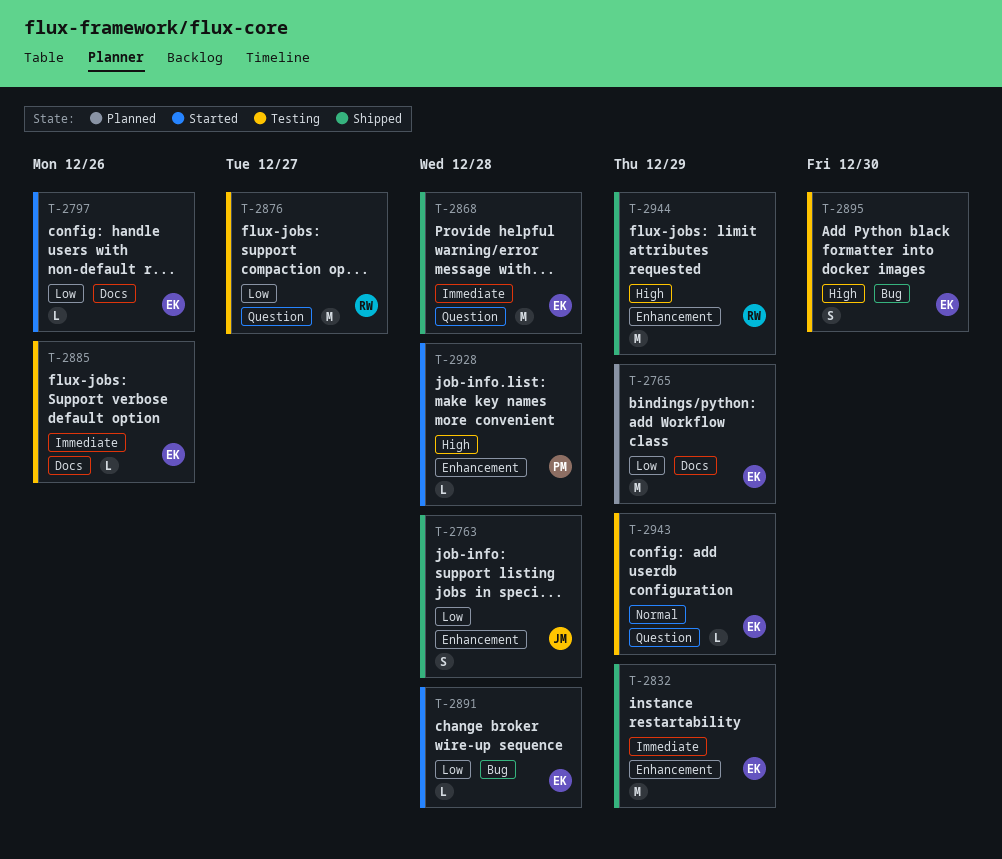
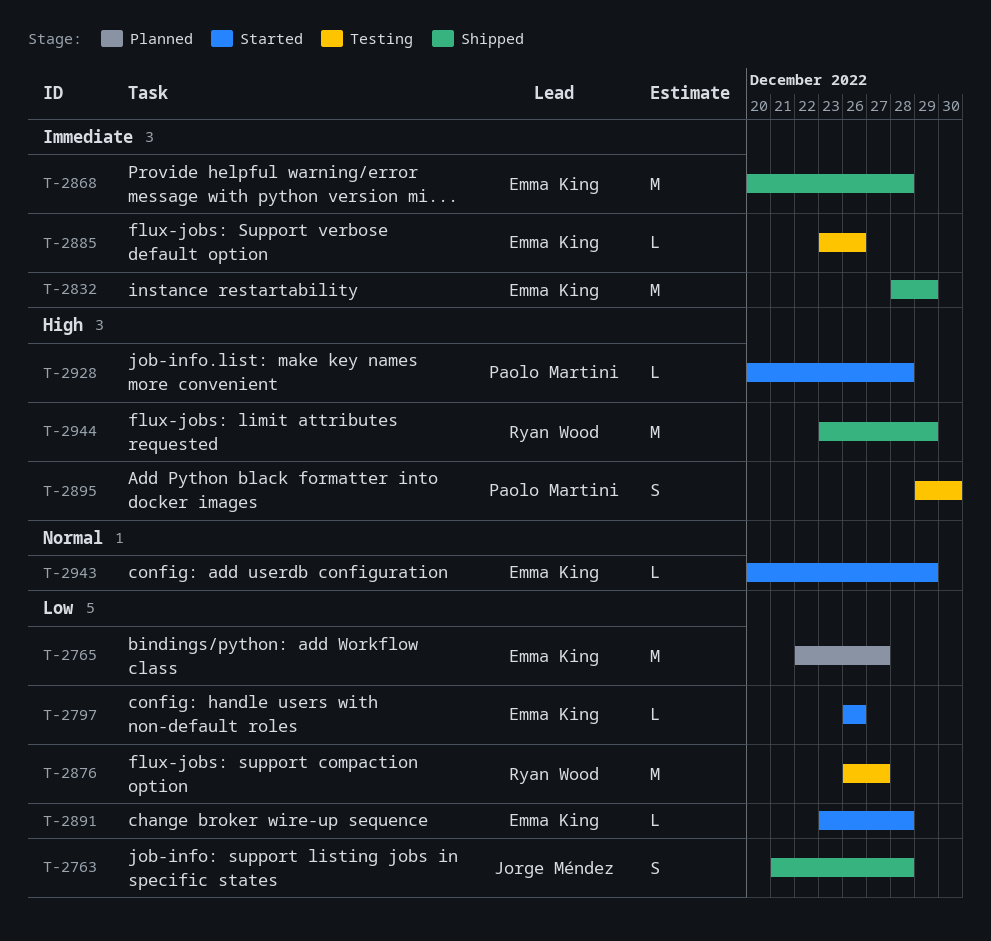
T-2765, due: Dec 29 -> Dec 27
T-2895, owner: Emma King -> Paolo Martini
T-2943, status: Testing -> Started

